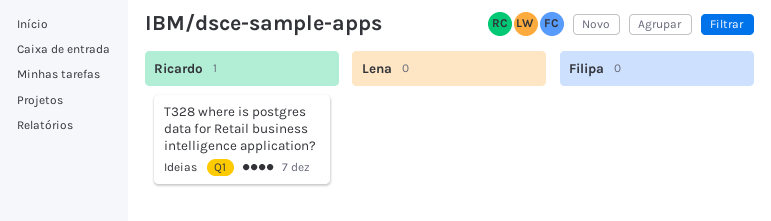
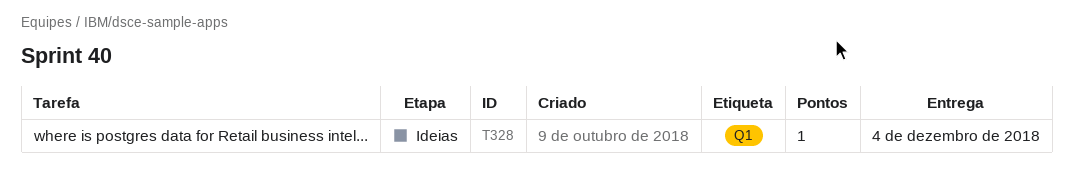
T328, estimate: 4 -> 1
T328, due: Dec 7 -> Dec 4

